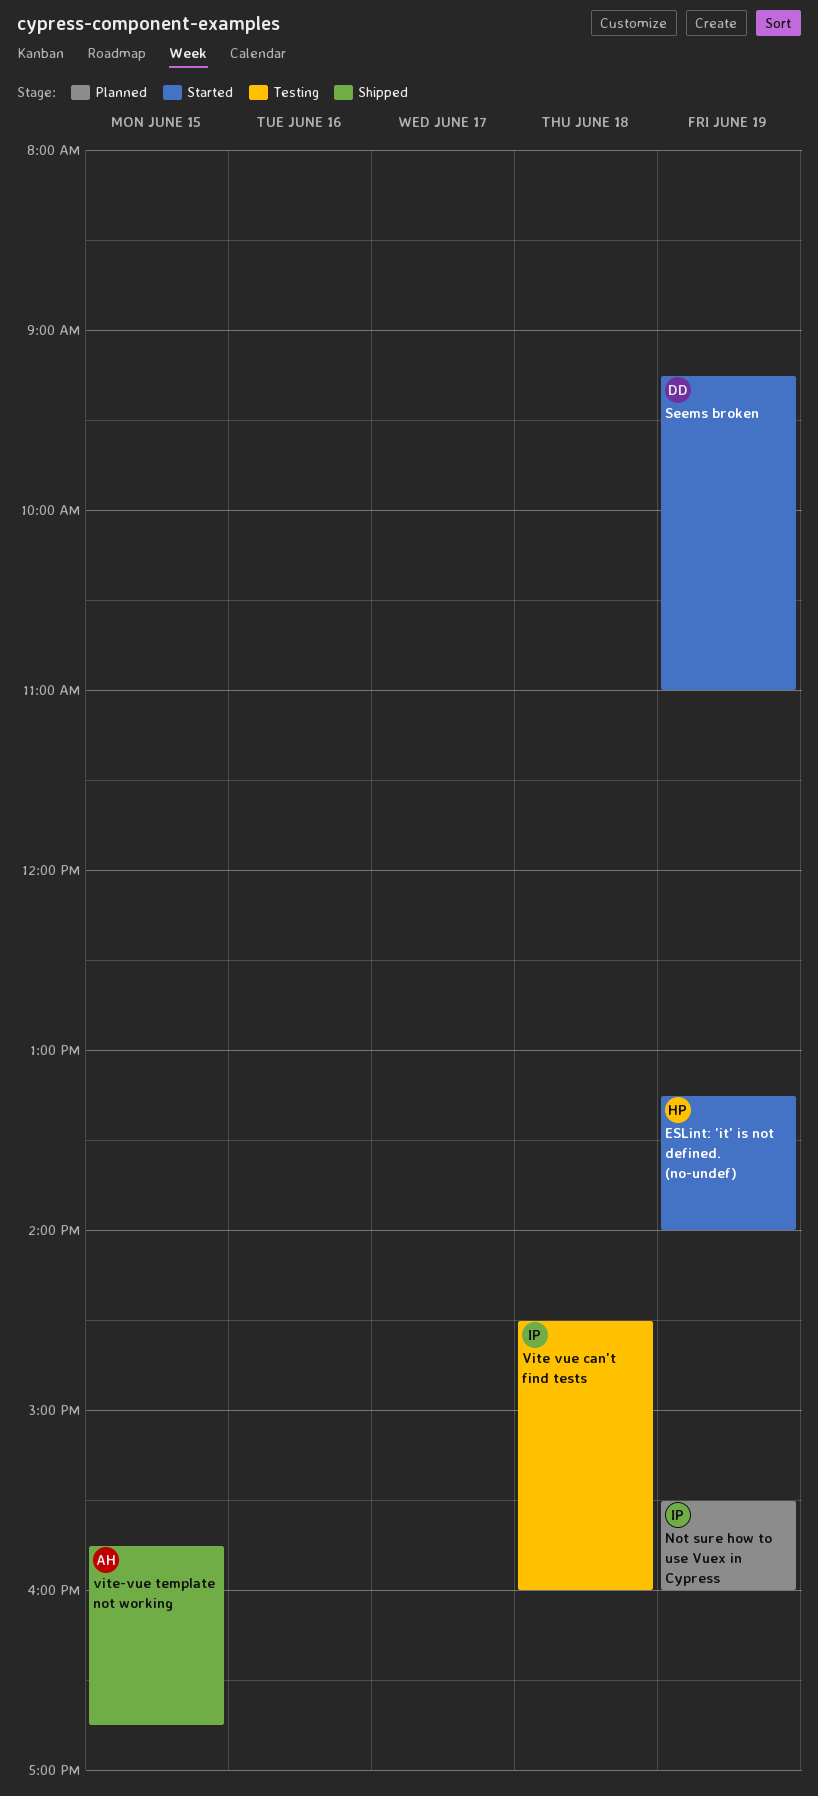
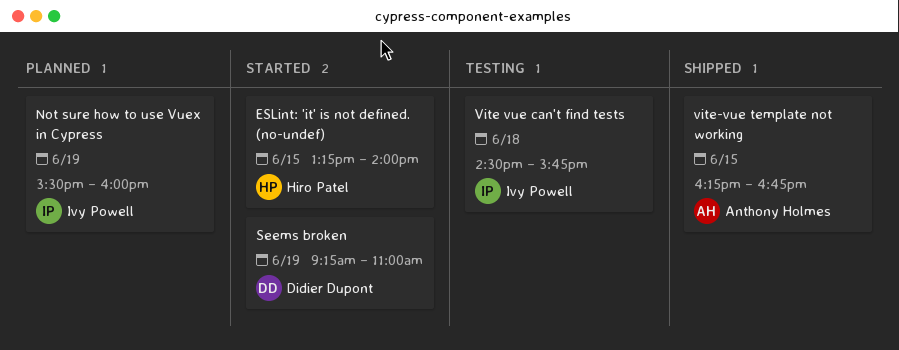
ESLint: 'it' is not defined. (no-undef), day: Jun 19 -> Jun 15
Vite vue can't find tests, ends: 16:00 -> 15:45
vite-vue template not working, begins: 15:45 -> 16:15

